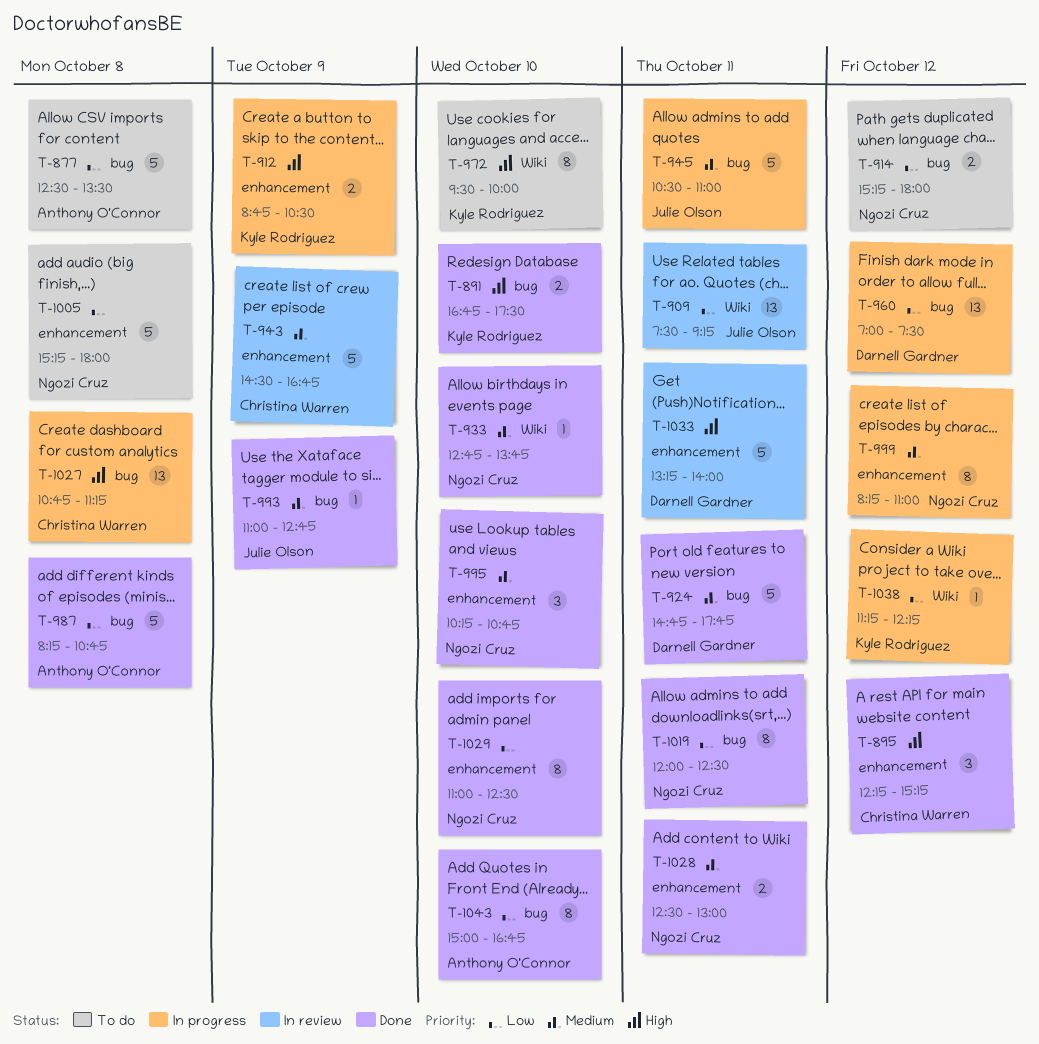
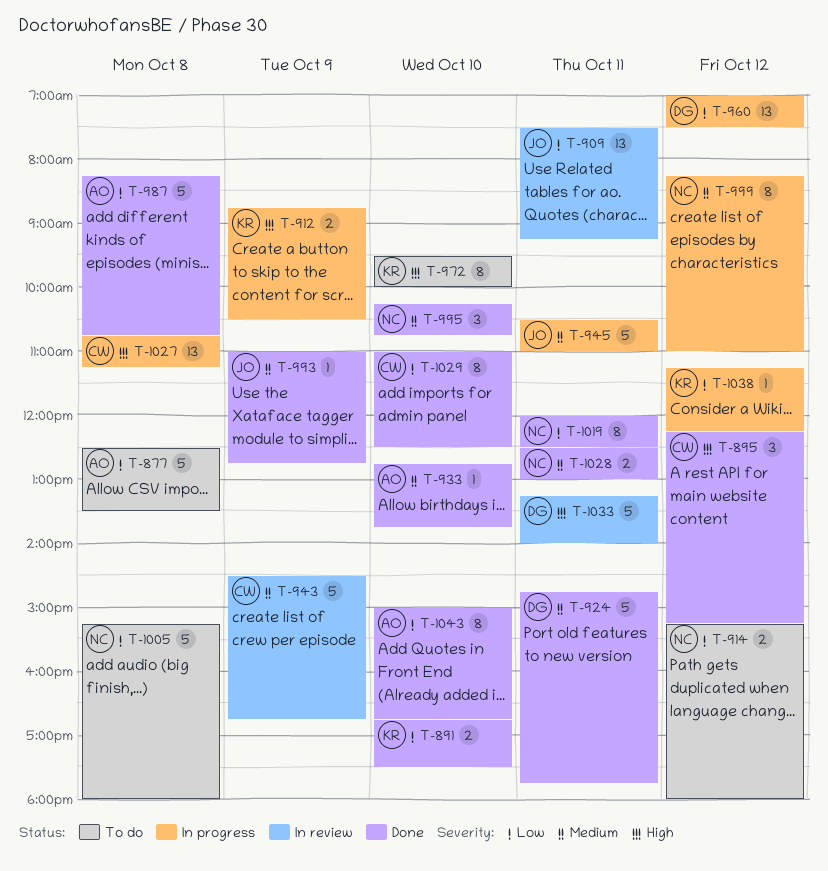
T-891, priority: High -> Low
T-933, owner: Ngozi Cruz -> Anthony O'Connor
T-1029, owner: Ngozi Cruz -> Christina Warren

